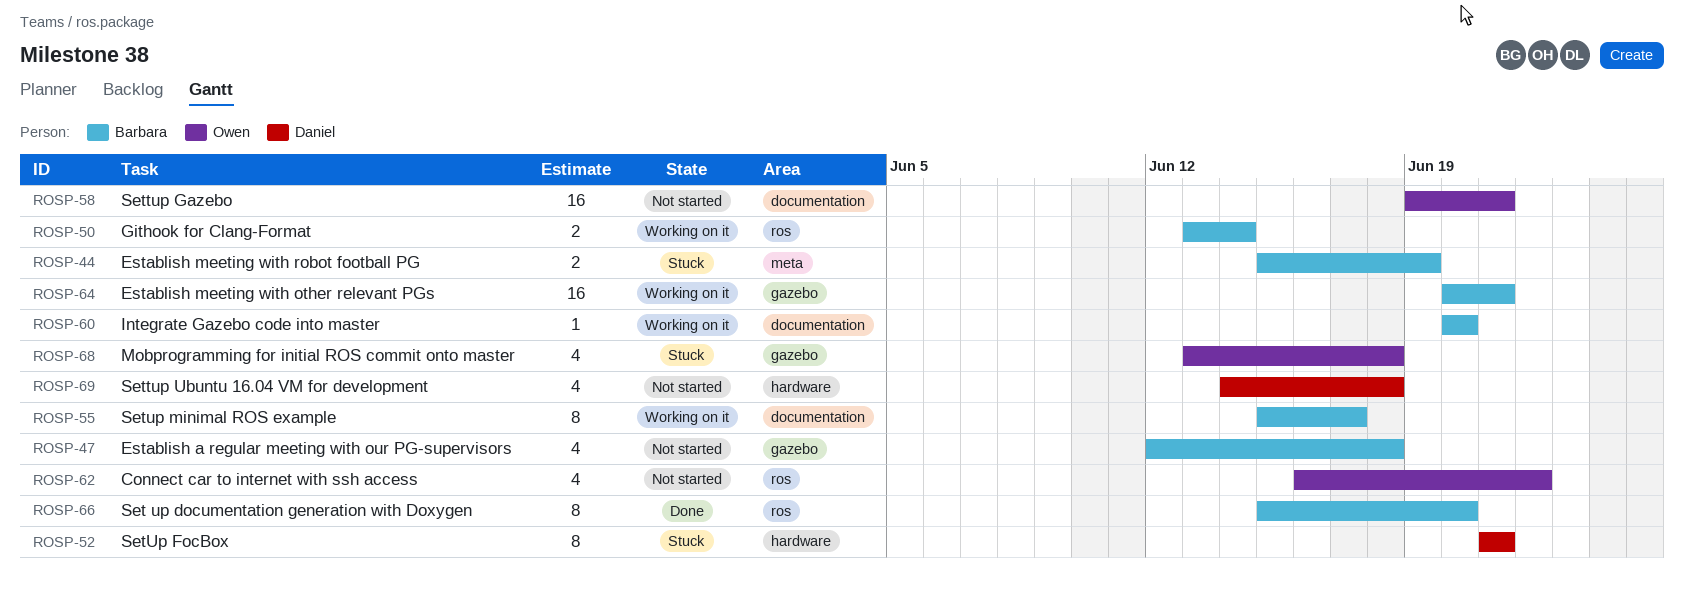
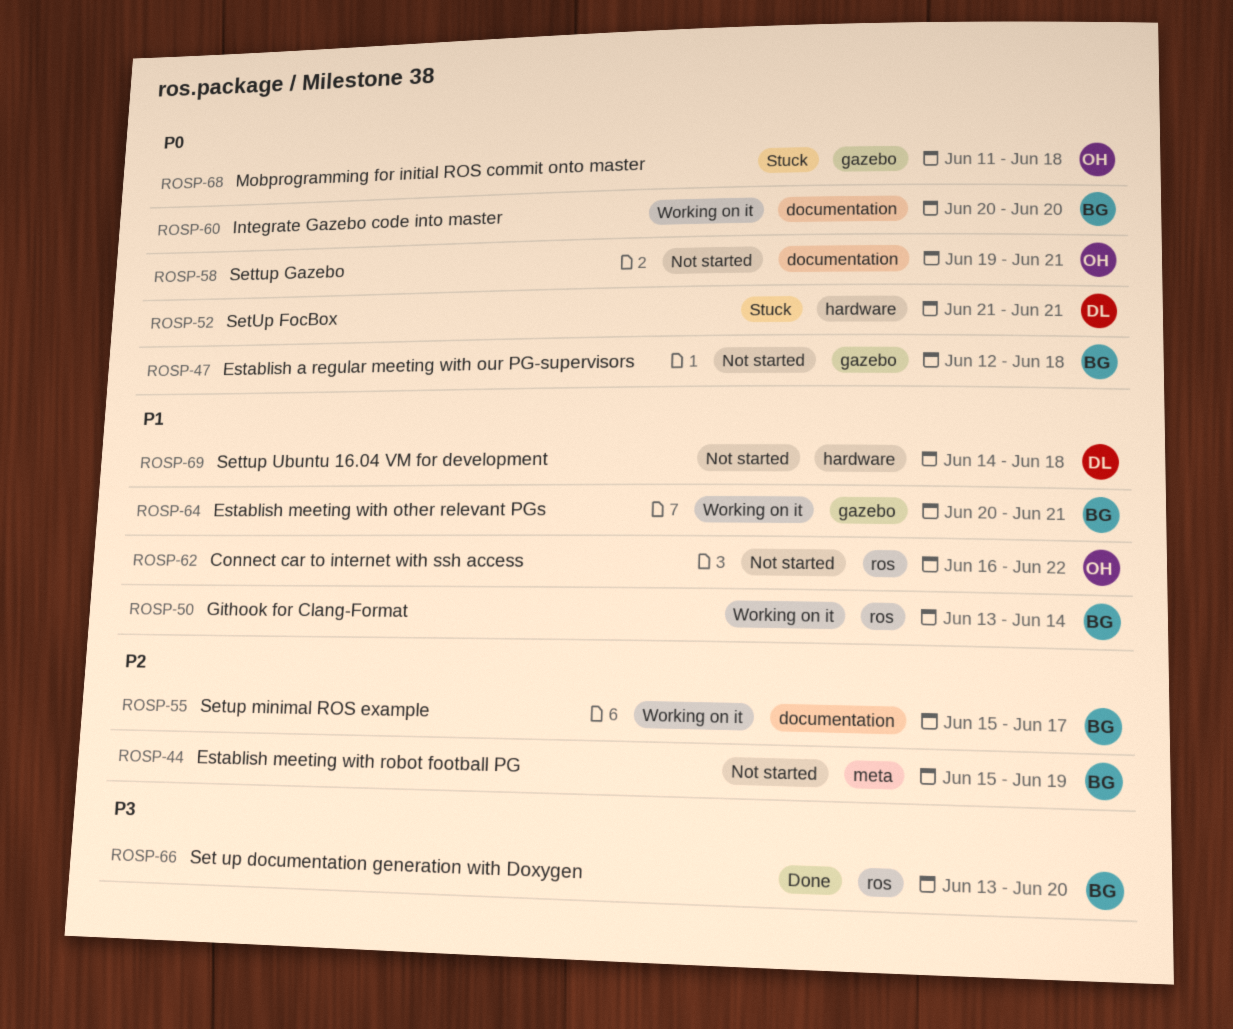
ROSP-44, status: Stuck -> Not started
ROSP-66, start: Jun 15 -> Jun 13
ROSP-68, start: Jun 13 -> Jun 11

